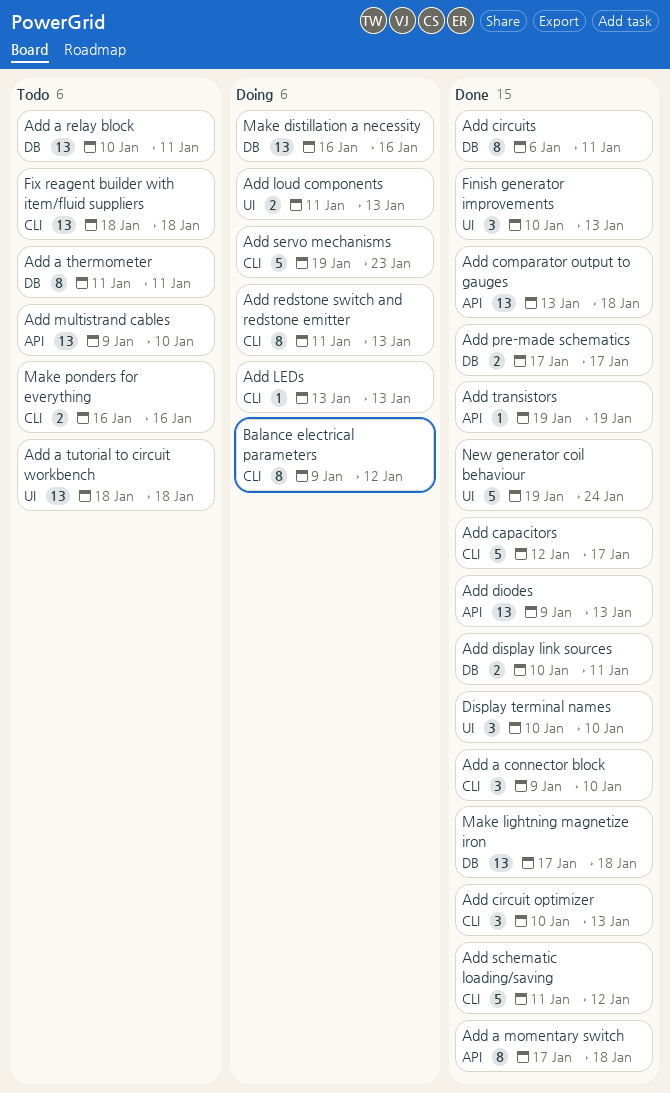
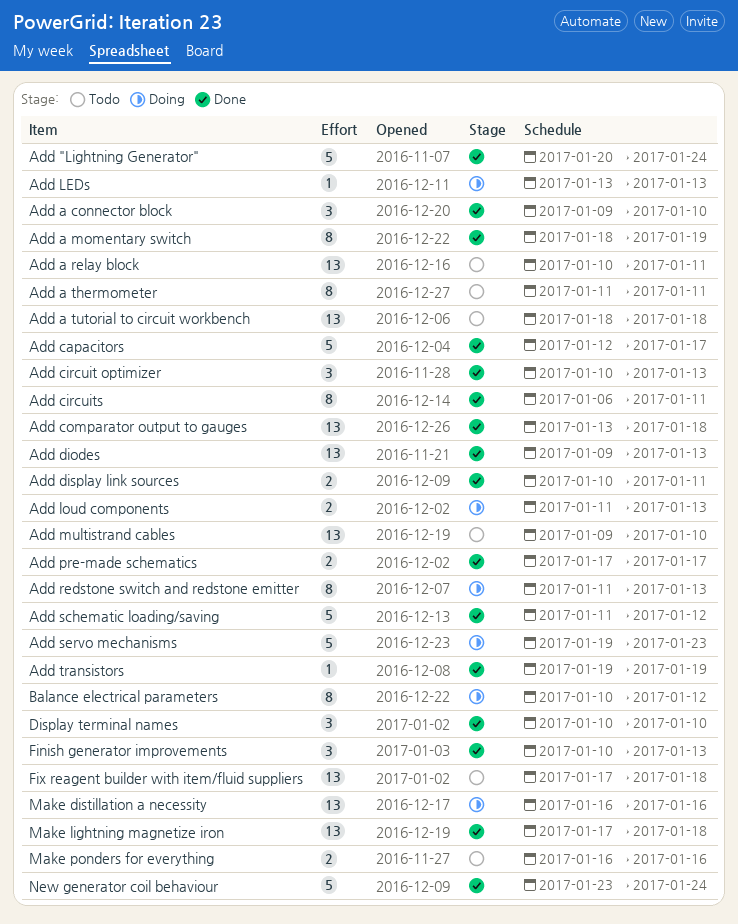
Add "Lightning Generator": none -> present
Add a momentary switch, start: Jan 17 -> Jan 18
Add a momentary switch, due: Jan 18 -> Jan 19
Balance electrical parameters, start: Jan 9 -> Jan 10
Fix reagent builder with item/fluid suppliers, start: Jan 18 -> Jan 17
New generator coil behaviour, start: Jan 19 -> Jan 23

